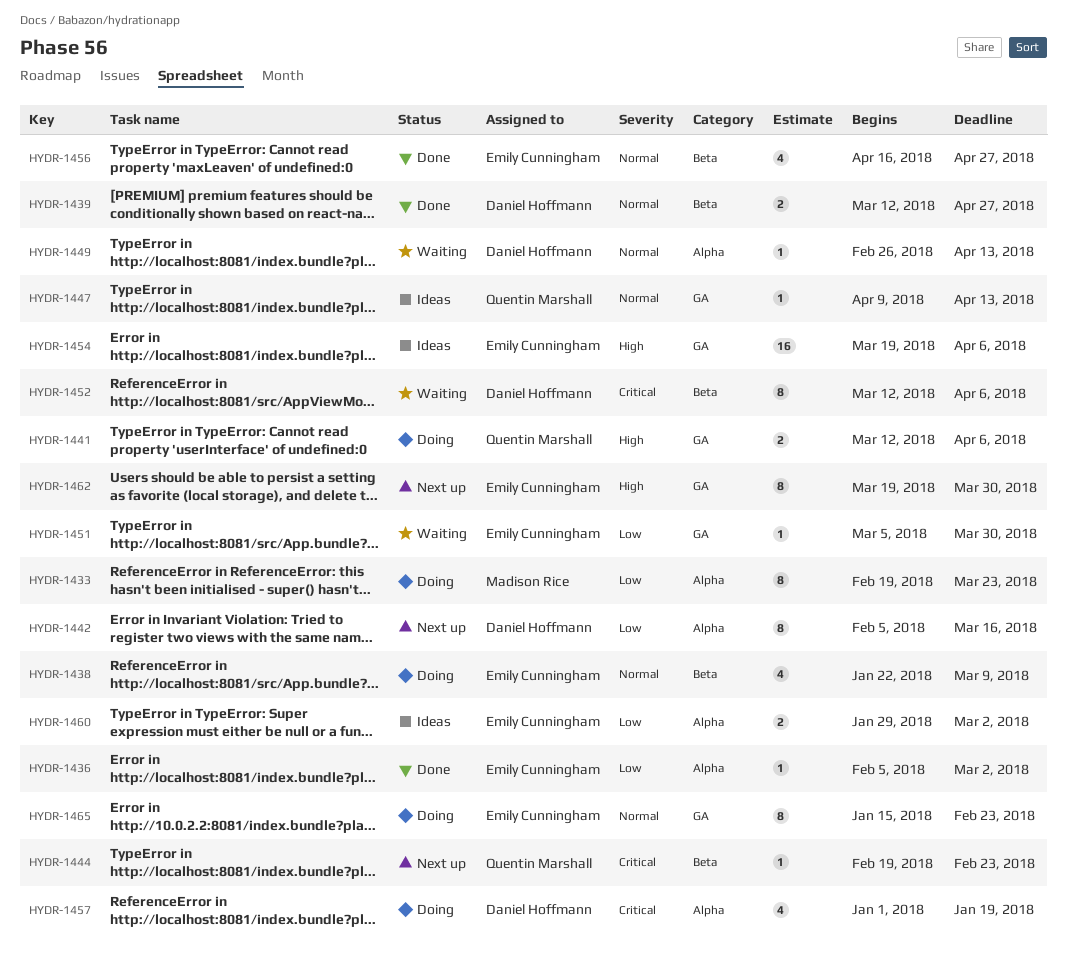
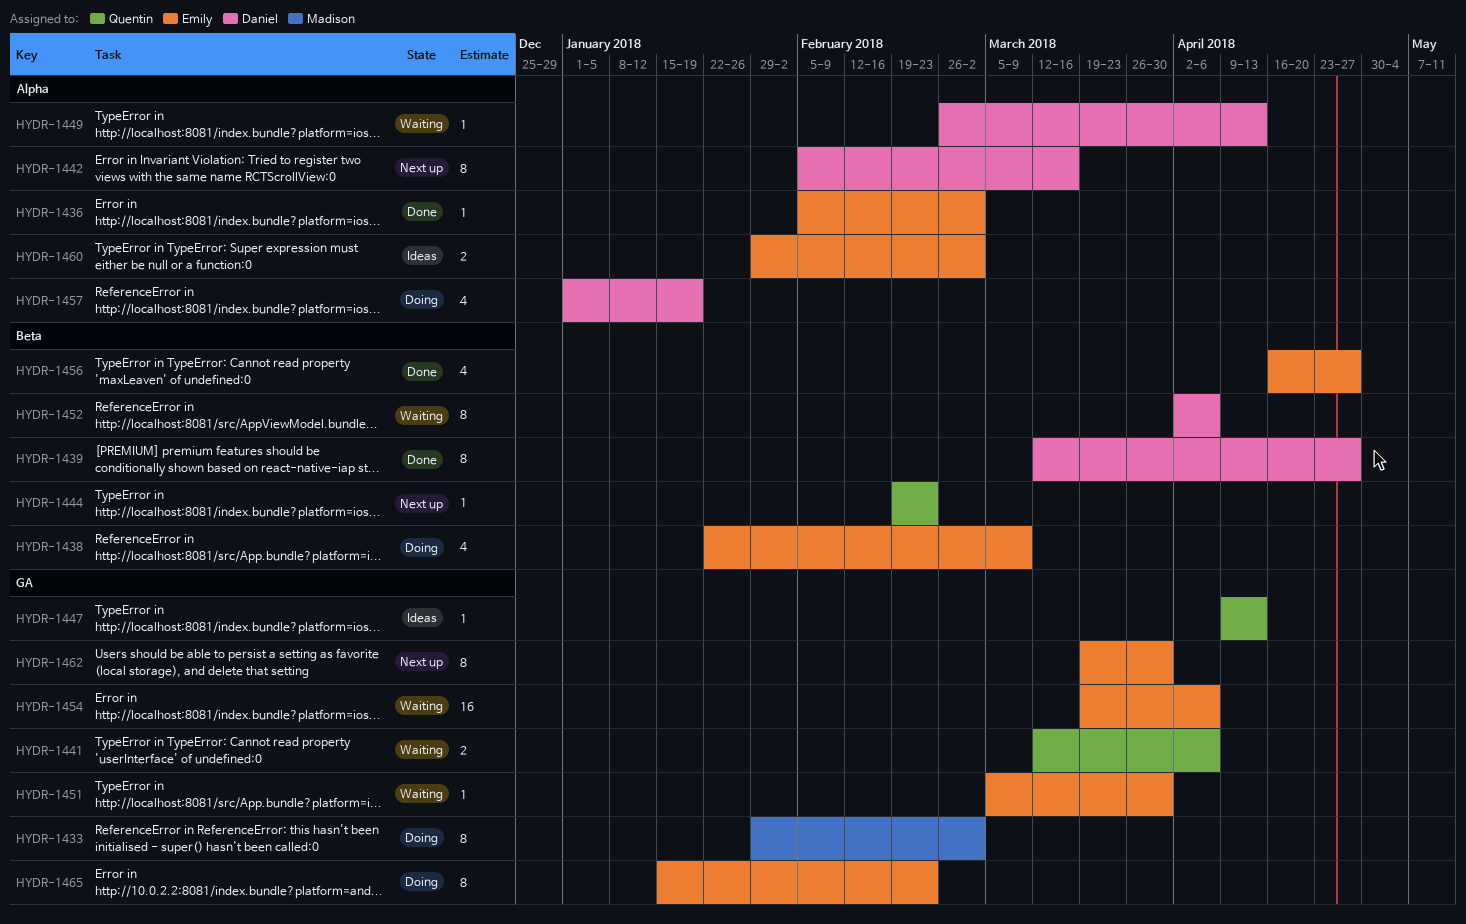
HYDR-1433, label: Alpha -> GA
HYDR-1433, start: Feb 19 -> Jan 29
HYDR-1433, due: Mar 23 -> Mar 2
HYDR-1439, estimate: 2 -> 8
HYDR-1441, status: Doing -> Waiting
HYDR-1452, start: Mar 12 -> Apr 2
HYDR-1454, status: Ideas -> Waiting

